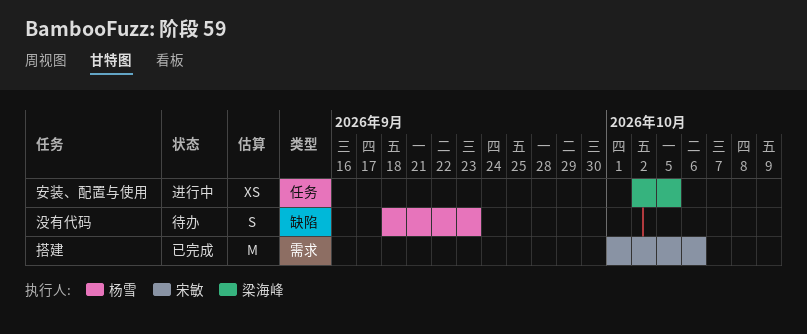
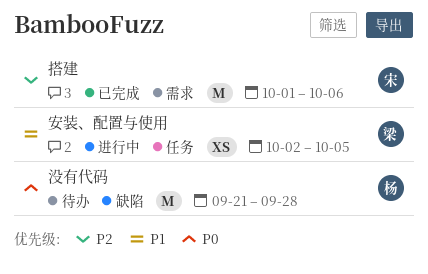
没有代码, estimate: S -> M
没有代码, start: Sep 18 -> Sep 21
没有代码, due: Sep 23 -> Sep 28

